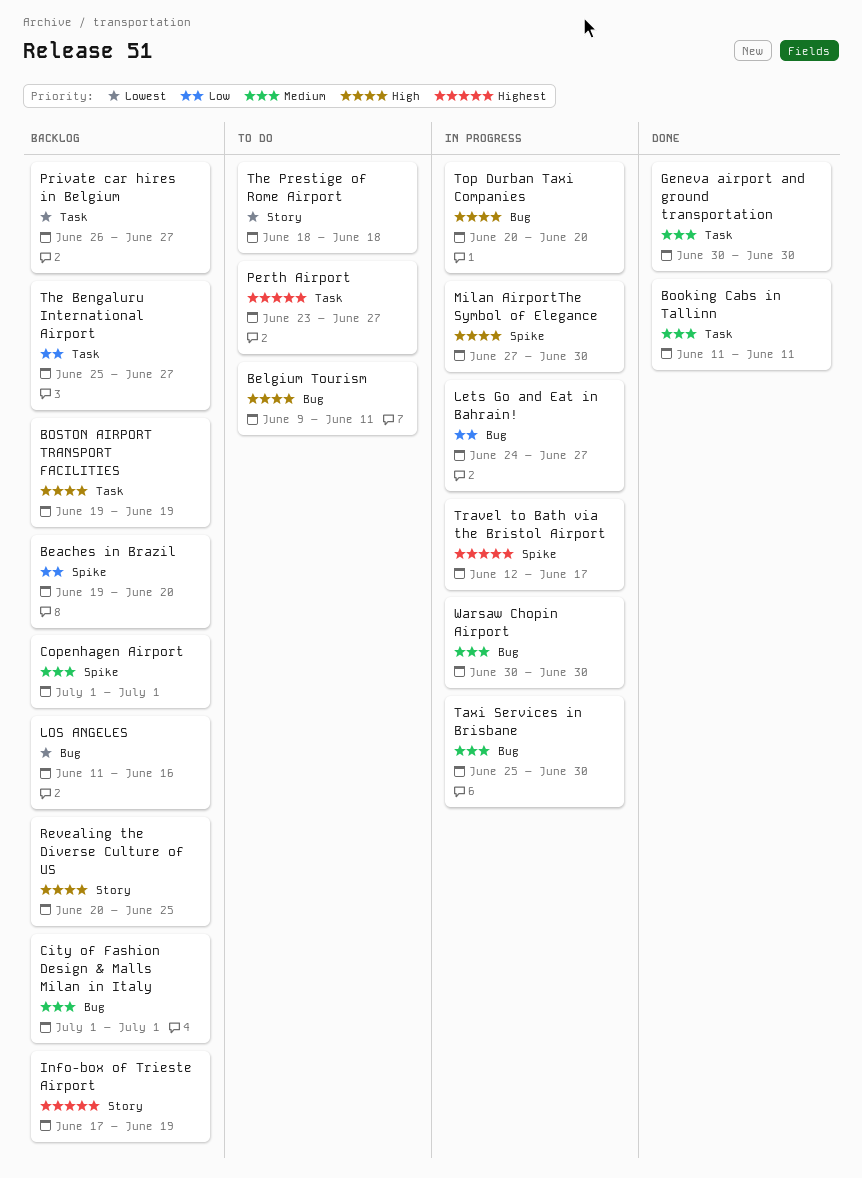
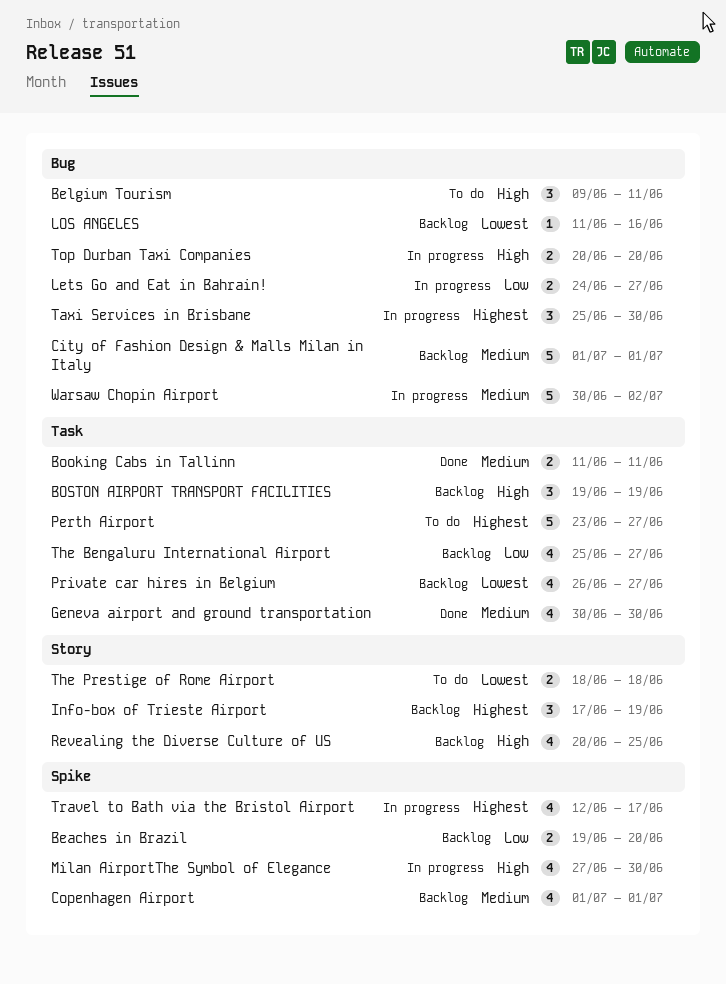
Taxi Services in Brisbane, priority: Medium -> Highest
Warsaw Chopin Airport, due: Jun 30 -> Jul 2

